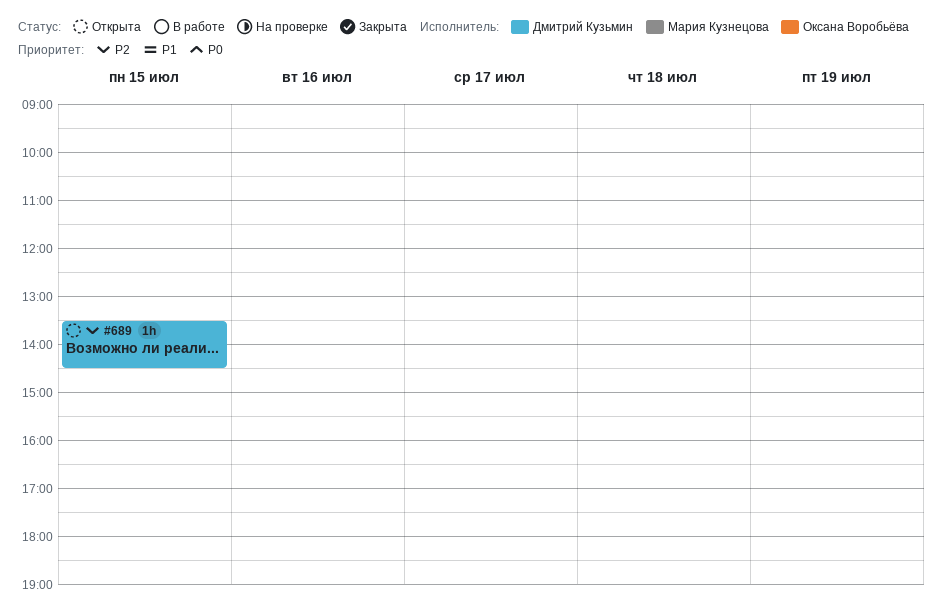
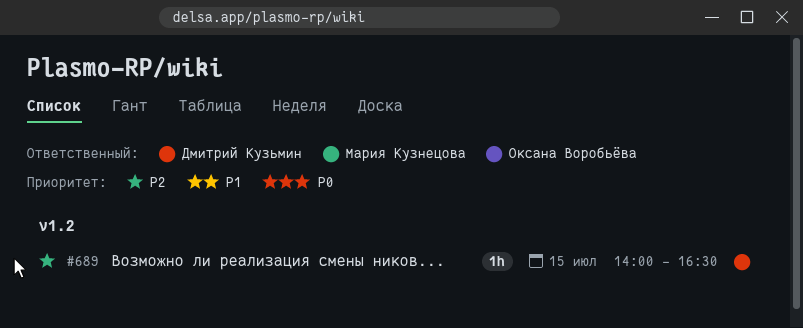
#689, begins: 13:30 -> 14:00
#689, ends: 14:30 -> 16:30

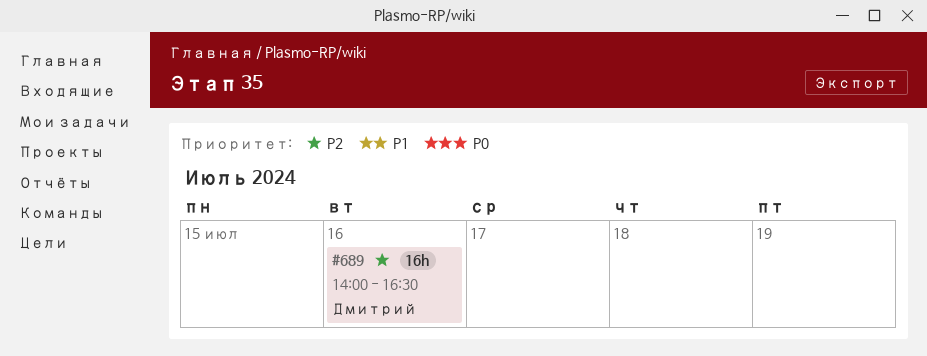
#689, estimate: 1h -> 16h
#689, day: Jul 15 -> Jul 16

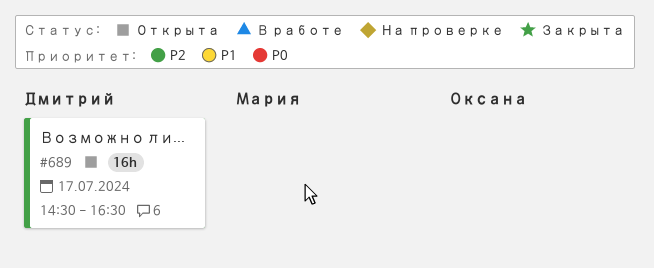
#689, day: Jul 16 -> Jul 17
#689, begins: 14:00 -> 14:30

